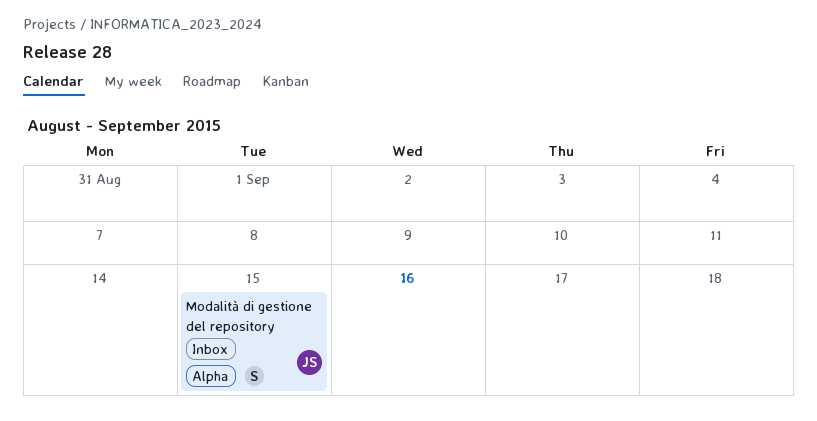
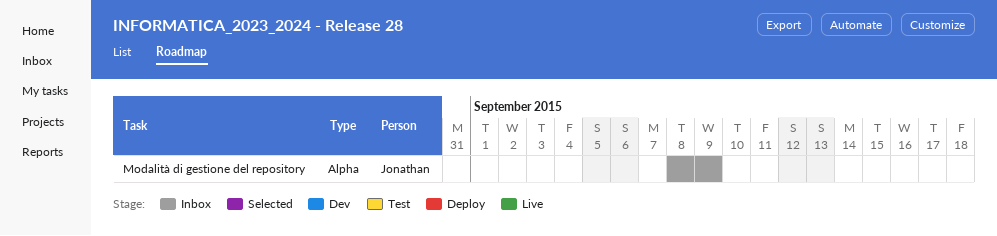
Modalità di gestione del repository, due: Sep 15 -> Sep 9

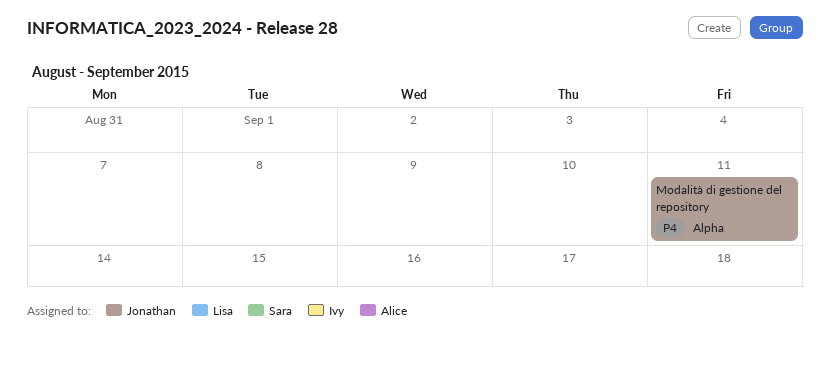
Modalità di gestione del repository, due: Sep 9 -> Sep 11

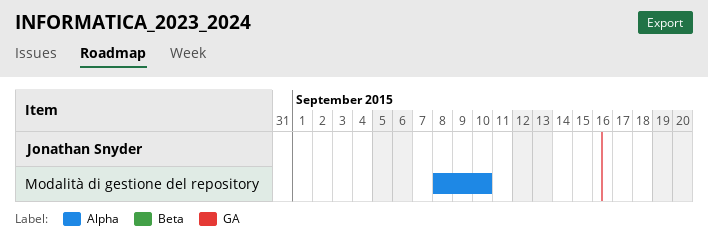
Modalità di gestione del repository, due: Sep 11 -> Sep 10

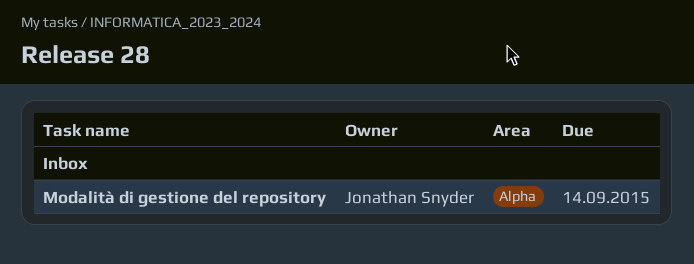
Modalità di gestione del repository, due: Sep 10 -> Sep 14

